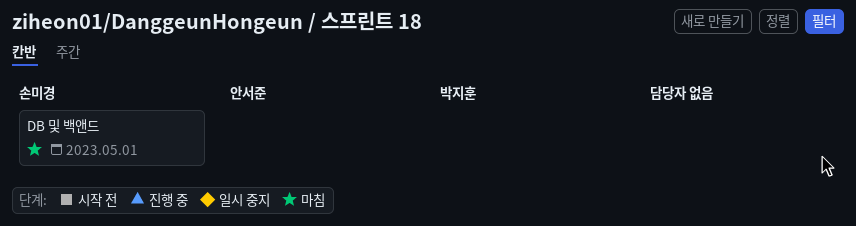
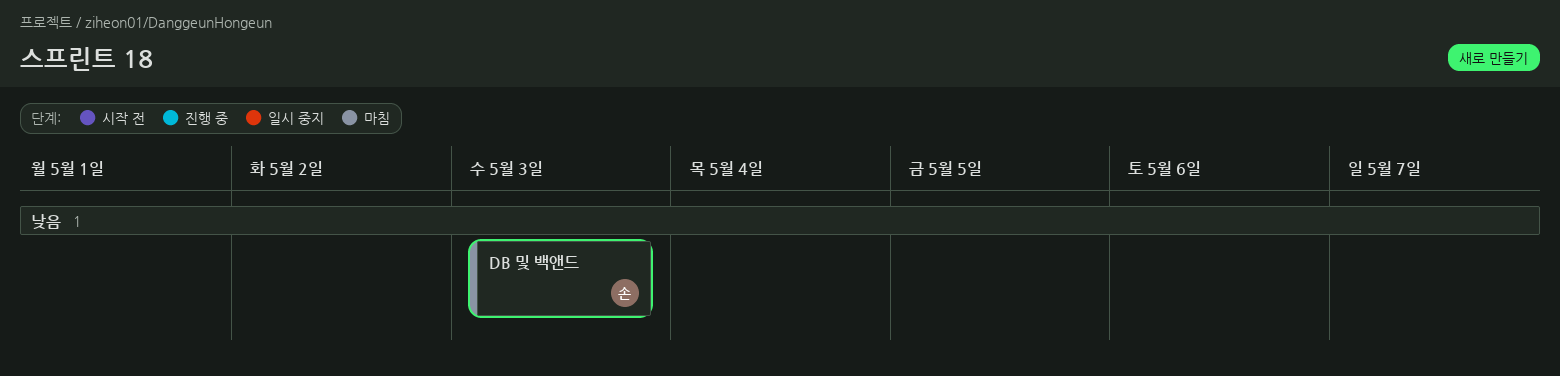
DB 및 백앤드, due: May 1 -> May 3

